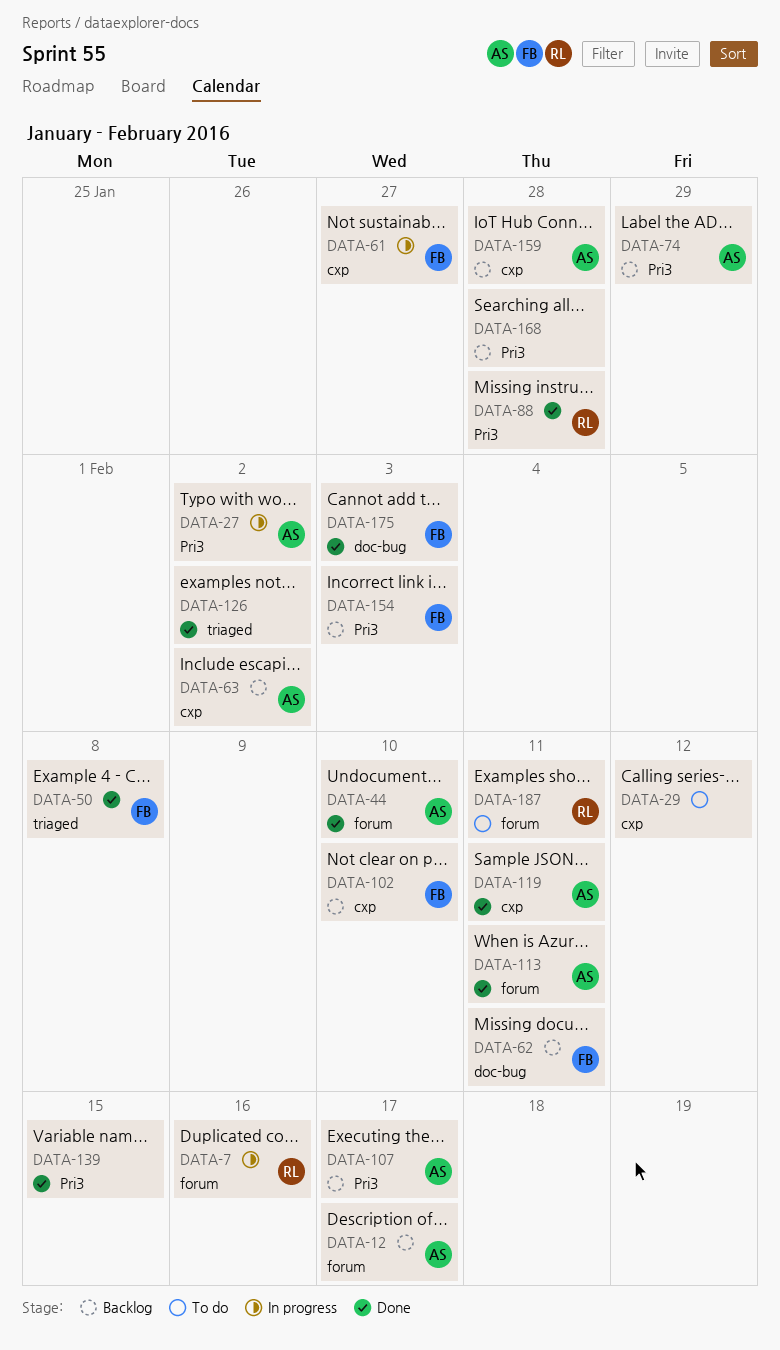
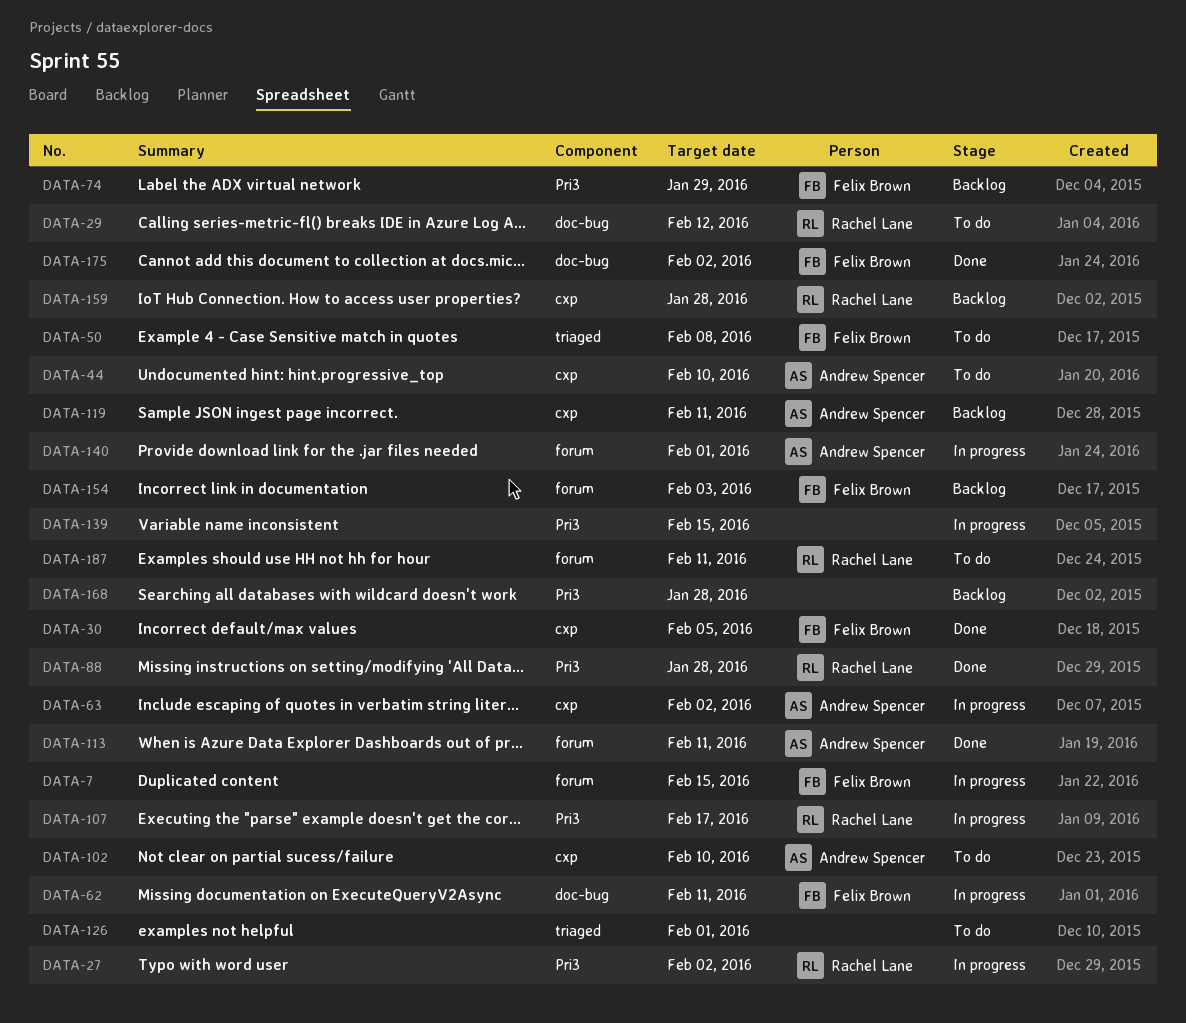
DATA-7, owner: Rachel Lane -> Felix Brown
DATA-7, due: Feb 16 -> Feb 15
DATA-12: present -> none
DATA-27, owner: Andrew Spencer -> Rachel Lane
DATA-29, owner: none -> Rachel Lane
DATA-29, label: cxp -> doc-bug
DATA-30: none -> present
DATA-44, status: Done -> To do
DATA-44, label: forum -> cxp
DATA-50, status: Done -> To do
DATA-61: present -> none
DATA-62, status: Backlog -> In progress
DATA-63, status: Backlog -> In progress
DATA-74, owner: Andrew Spencer -> Felix Brown
DATA-102, status: Backlog -> To do
DATA-102, owner: Felix Brown -> Andrew Spencer
DATA-107, status: Backlog -> In progress
DATA-107, owner: Andrew Spencer -> Rachel Lane
DATA-119, status: Done -> Backlog
DATA-126, status: Done -> To do
DATA-126, due: Feb 2 -> Feb 1
DATA-139, status: Done -> In progress
DATA-140: none -> present
DATA-154, label: Pri3 -> forum
DATA-159, owner: Andrew Spencer -> Rachel Lane
DATA-175, due: Feb 3 -> Feb 2

